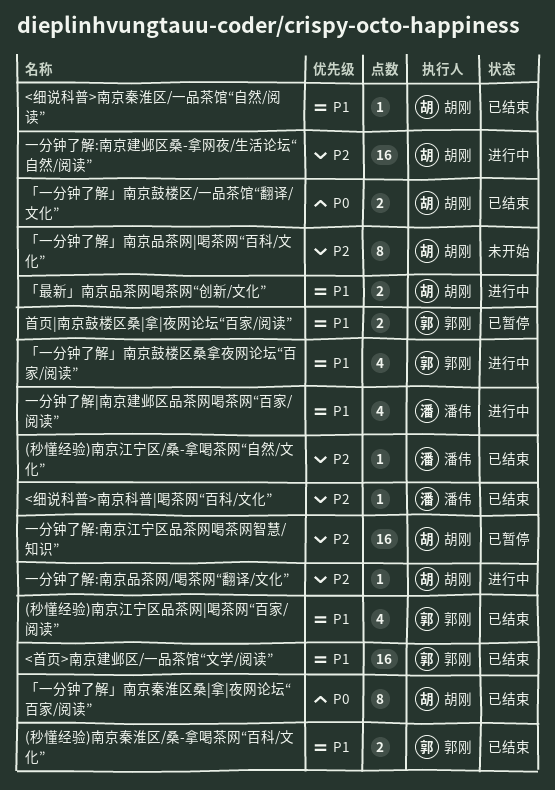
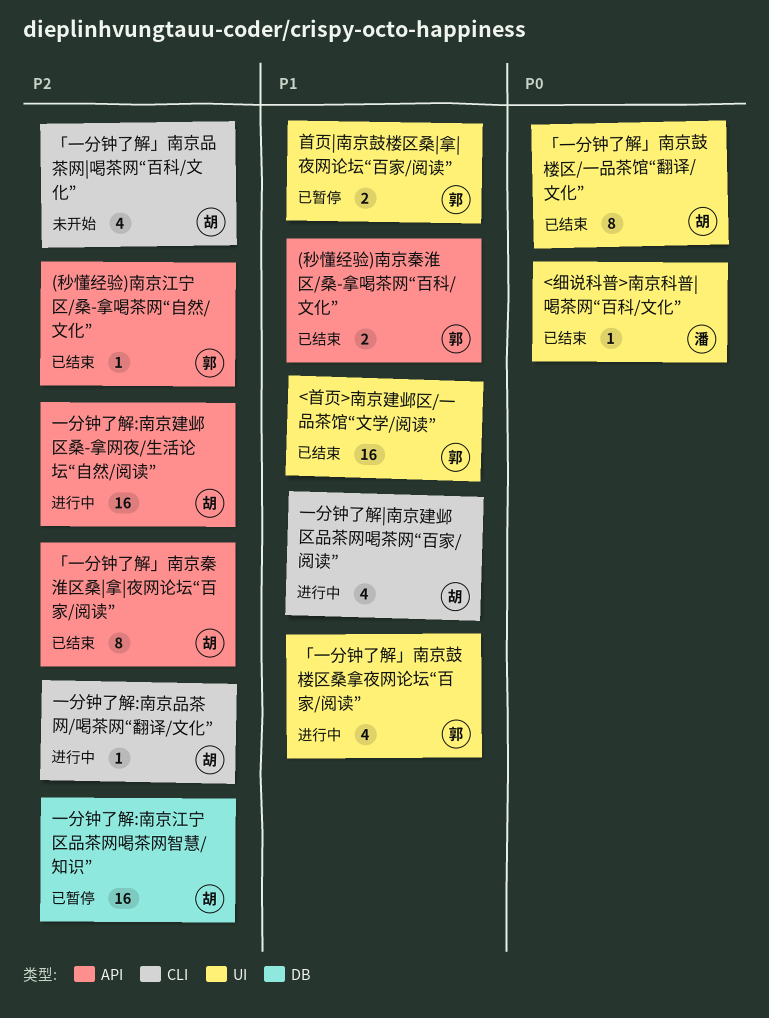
(秒懂经验)南京江宁区/桑-拿喝茶网“自然/文化”, owner: 潘伟 -> 郭刚
(秒懂经验)南京江宁区品茶网|喝茶网“百家/阅读”: present -> none
<细说科普>南京科普|喝茶网“百科/文化”, priority: P2 -> P0
<细说科普>南京秦淮区/一品茶馆“自然/阅读”: present -> none
「一分钟了解」南京品茶网|喝茶网“百科/文化”, estimate: 8 -> 4
「一分钟了解」南京秦淮区桑|拿|夜网论坛“百家/阅读”, priority: P0 -> P2
「一分钟了解」南京鼓楼区/一品茶馆“翻译/文化”, estimate: 2 -> 8
「最新」南京品茶网喝茶网“创新/文化”: present -> none
一分钟了解|南京建邺区品茶网喝茶网“百家/阅读”, owner: 潘伟 -> 胡刚

